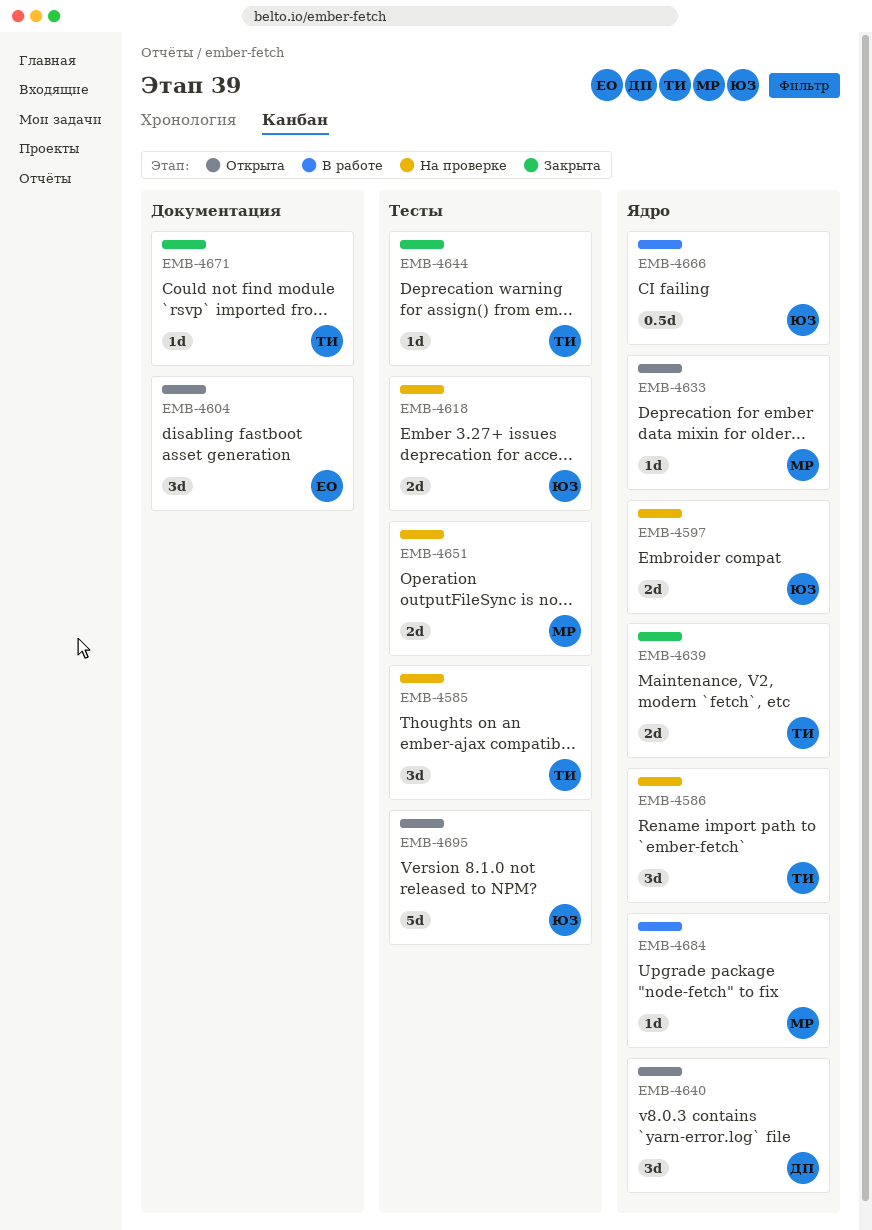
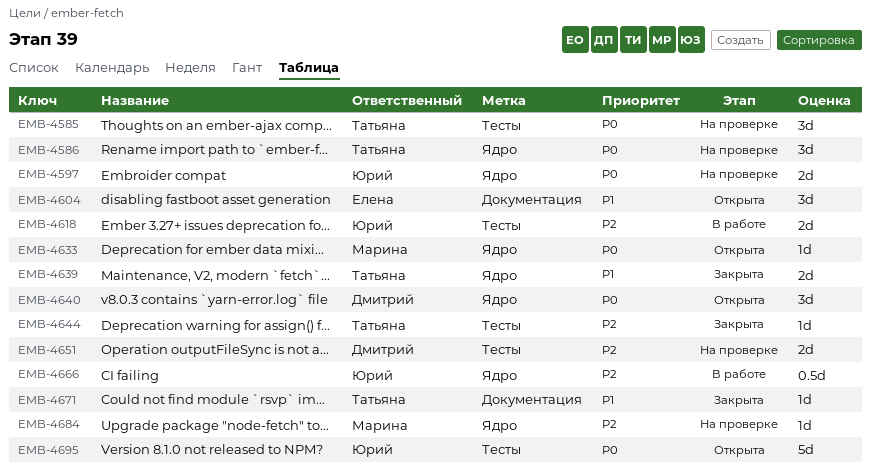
EMB-4618, status: На проверке -> В работе
EMB-4651, owner: Марина -> Дмитрий
EMB-4684, status: В работе -> На проверке

